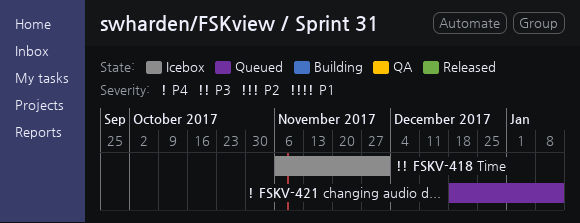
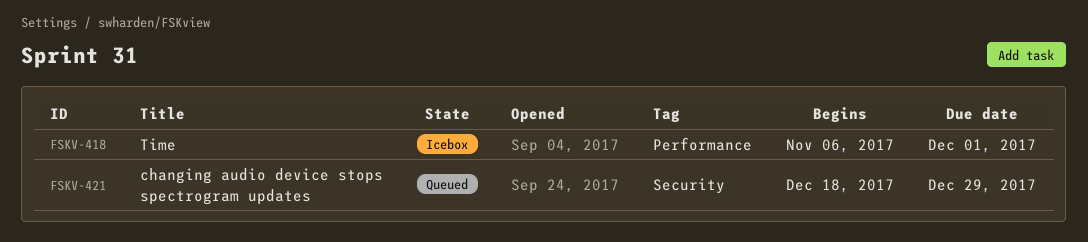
FSKV-421, due: Jan 12 -> Dec 29

